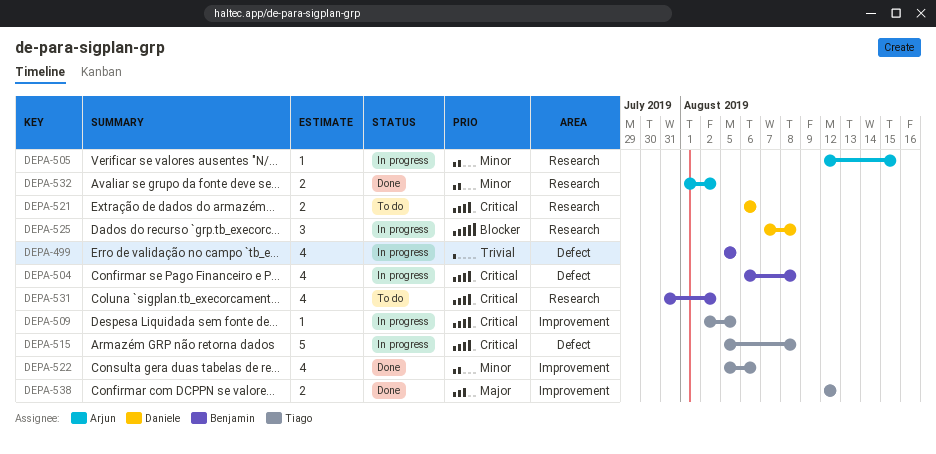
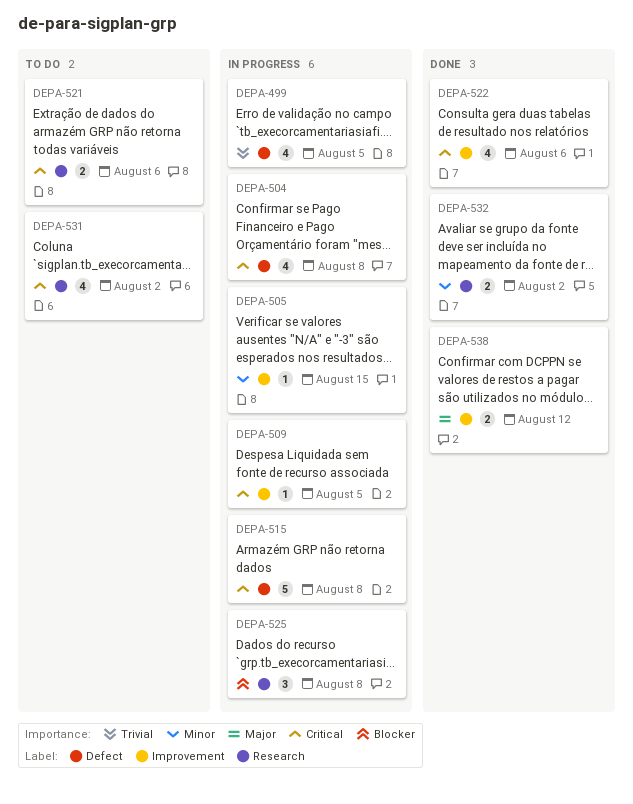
DEPA-505, label: Research -> Improvement
DEPA-522, priority: Minor -> Critical

